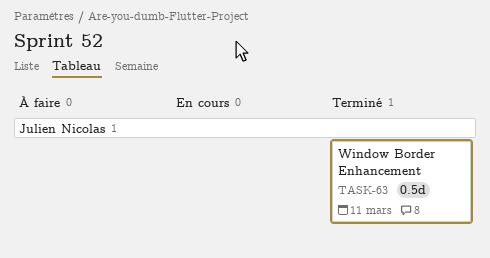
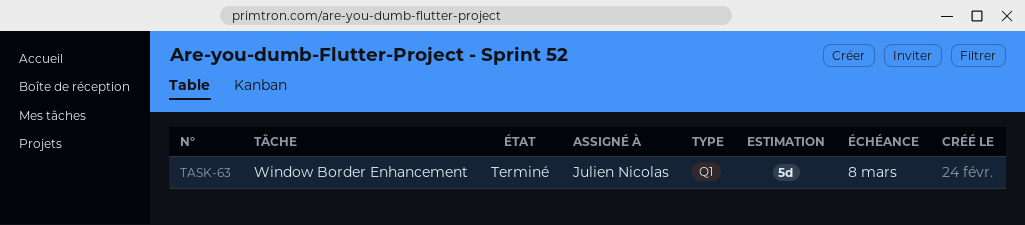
TASK-63, estimate: 0.5d -> 5d
TASK-63, due: Mar 11 -> Mar 8

